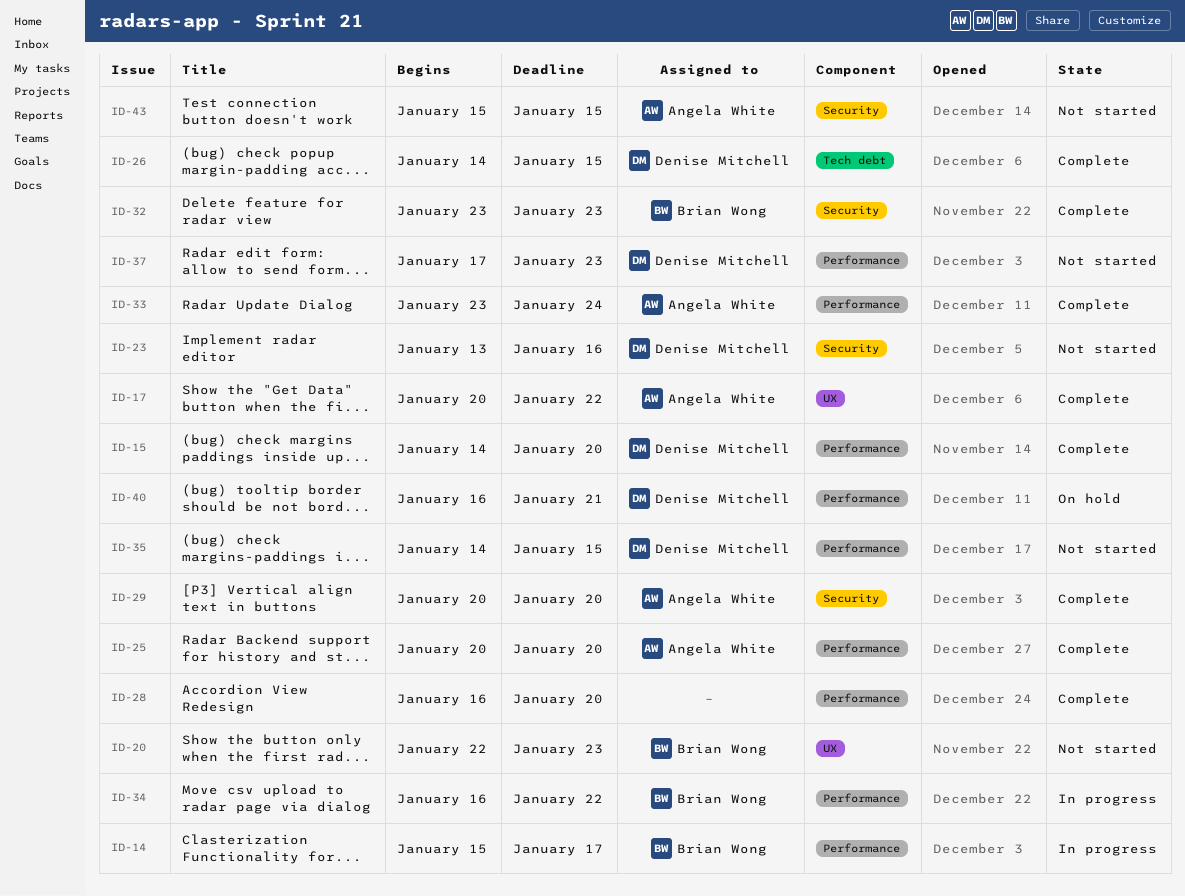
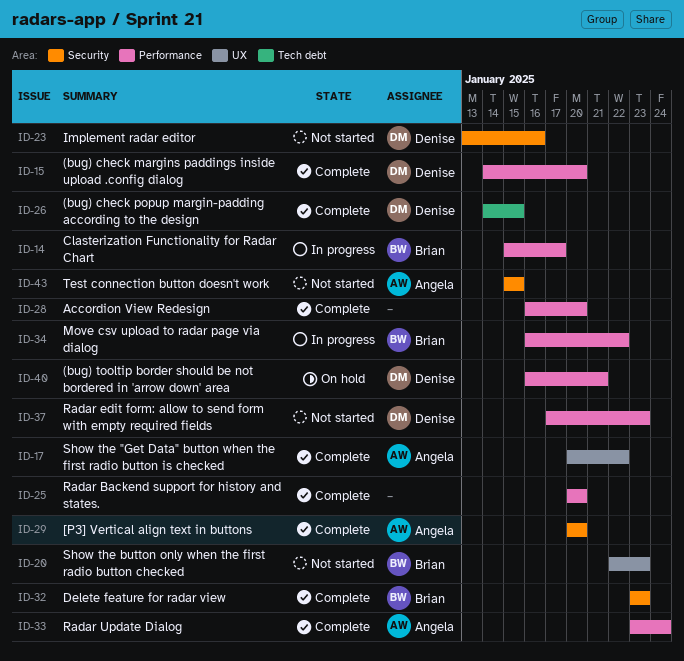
ID-25, owner: Angela White -> none
ID-35: present -> none

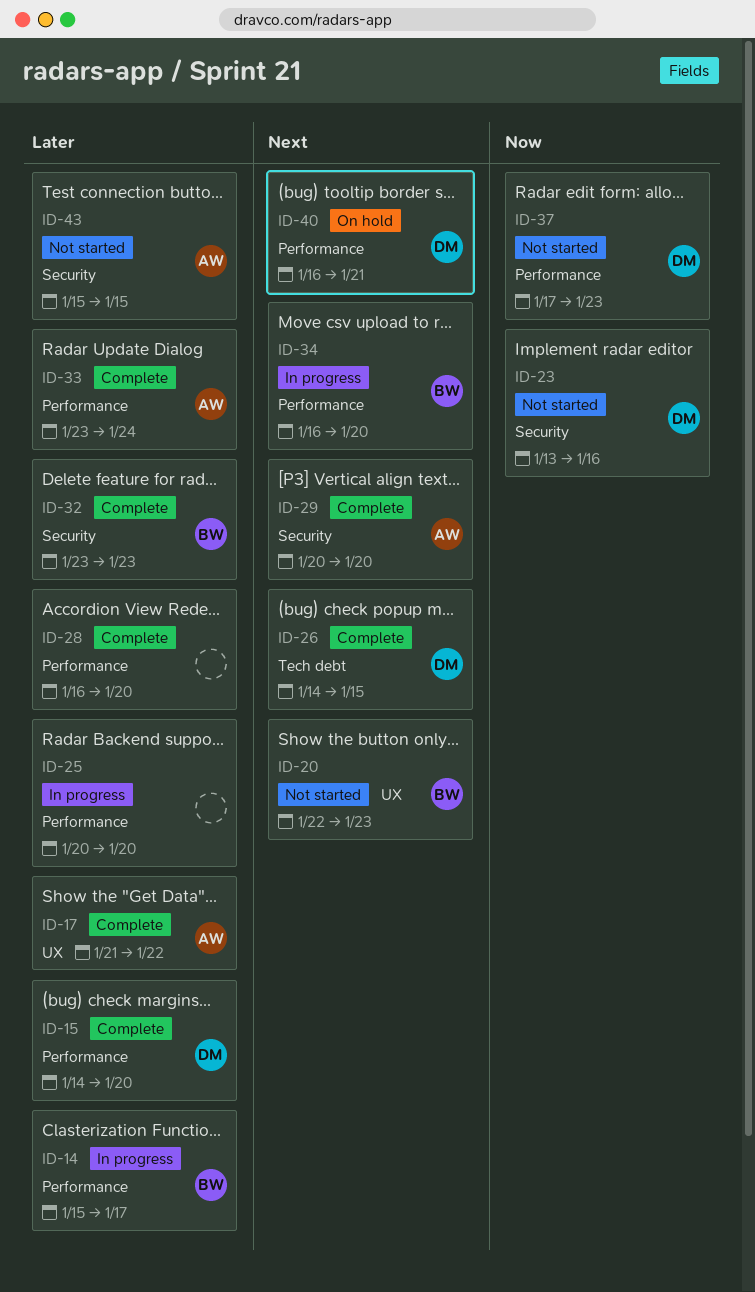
ID-17, start: Jan 20 -> Jan 21
ID-25, status: Complete -> In progress
ID-34, due: Jan 22 -> Jan 20

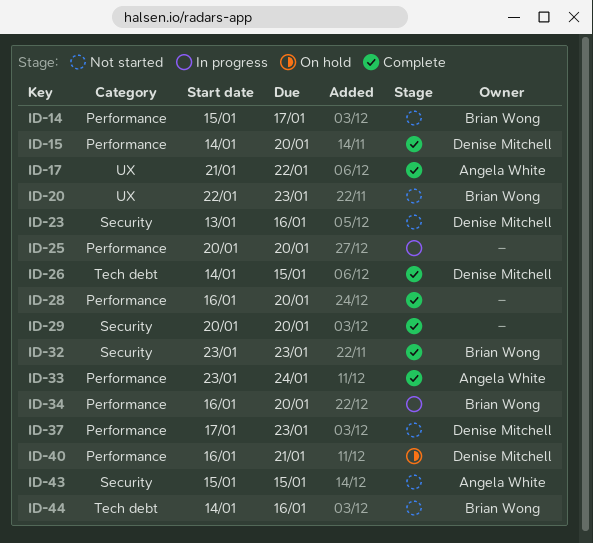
ID-14, status: In progress -> Not started
ID-29, owner: Angela White -> none
ID-44: none -> present

